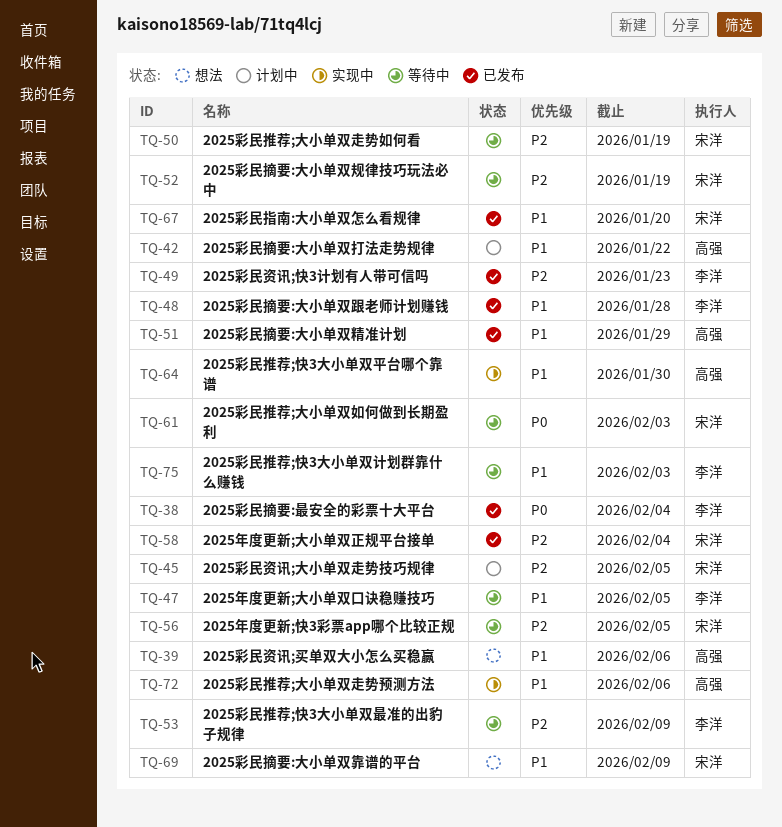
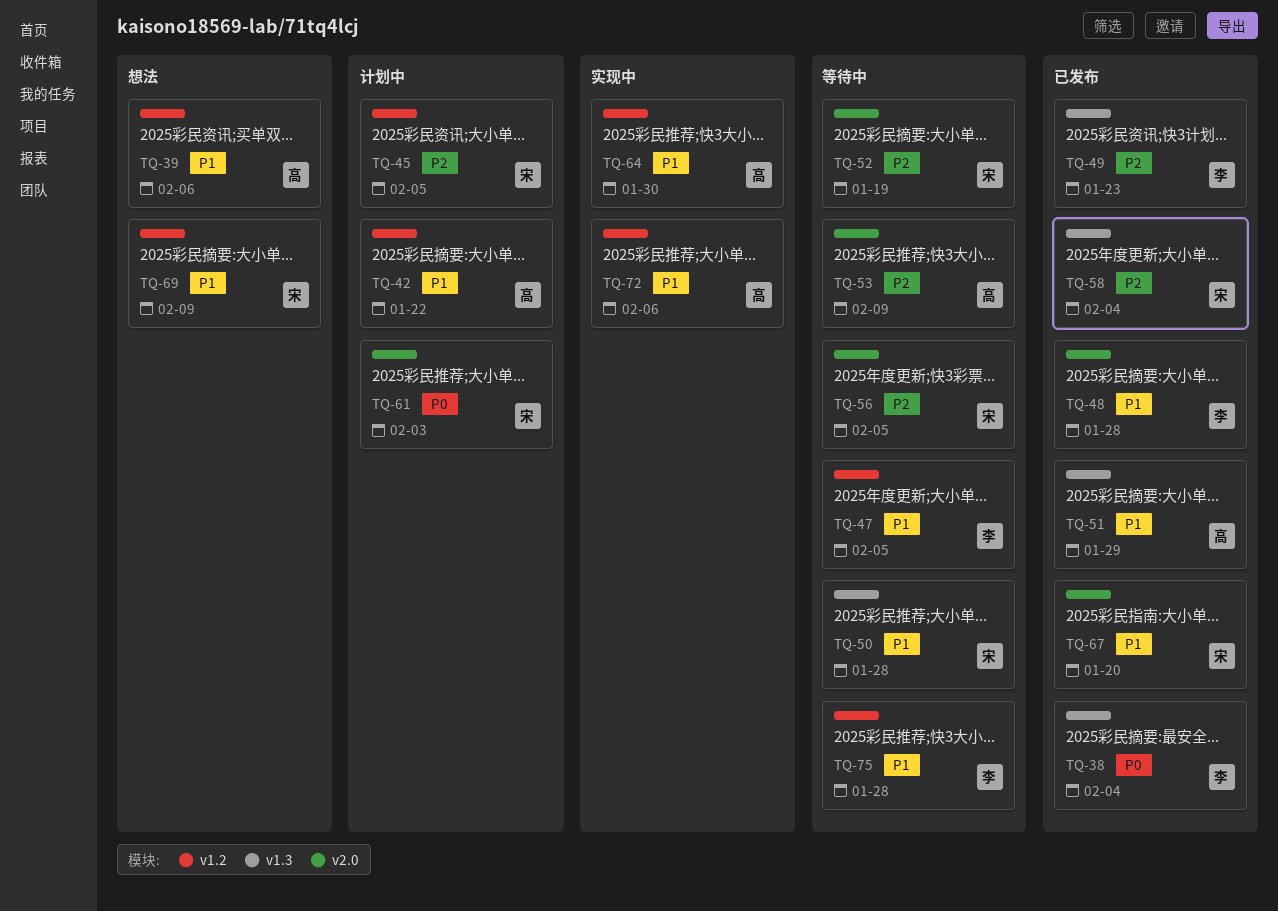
TQ-50, priority: P2 -> P1
TQ-50, due: Jan 19 -> Jan 28
TQ-53, owner: 李洋 -> 高强
TQ-61, status: 等待中 -> 计划中
TQ-75, due: Feb 3 -> Jan 28

